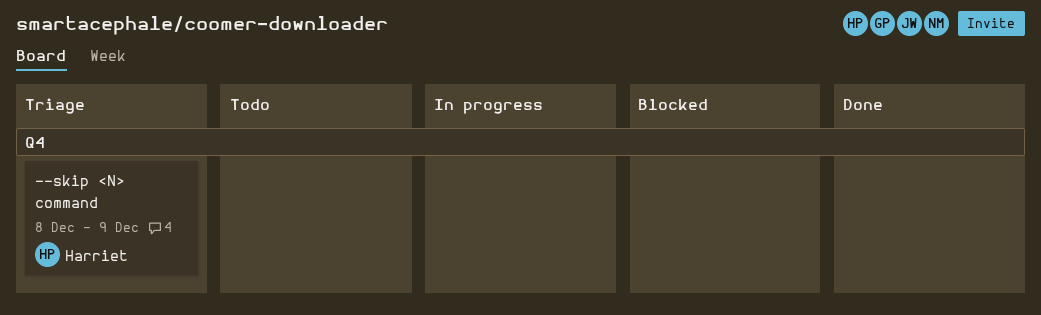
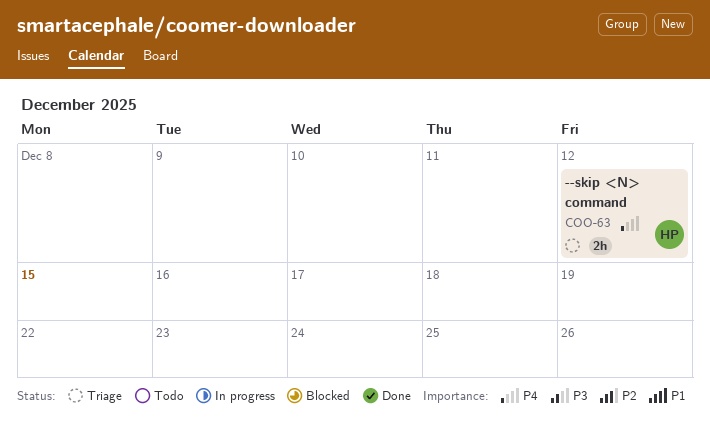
--skip <N> command, due: Dec 9 -> Dec 12

